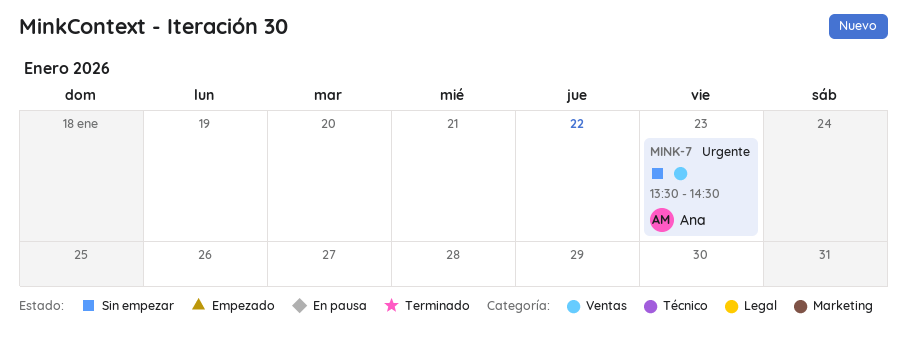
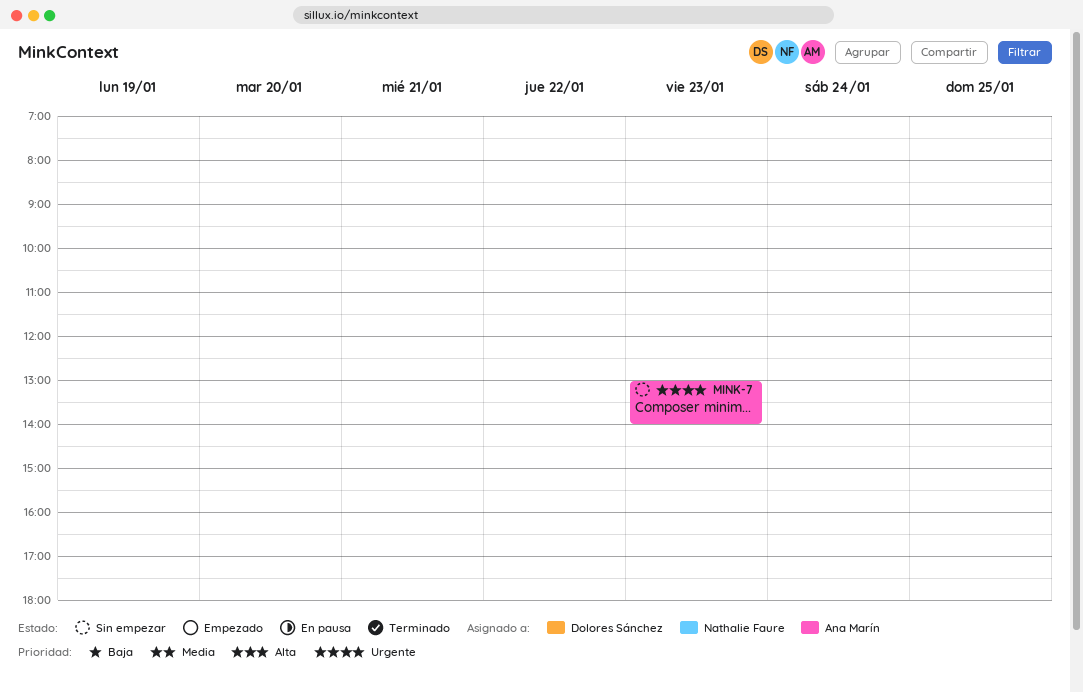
MINK-7, begins: 13:30 -> 13:00
MINK-7, ends: 14:30 -> 14:00

